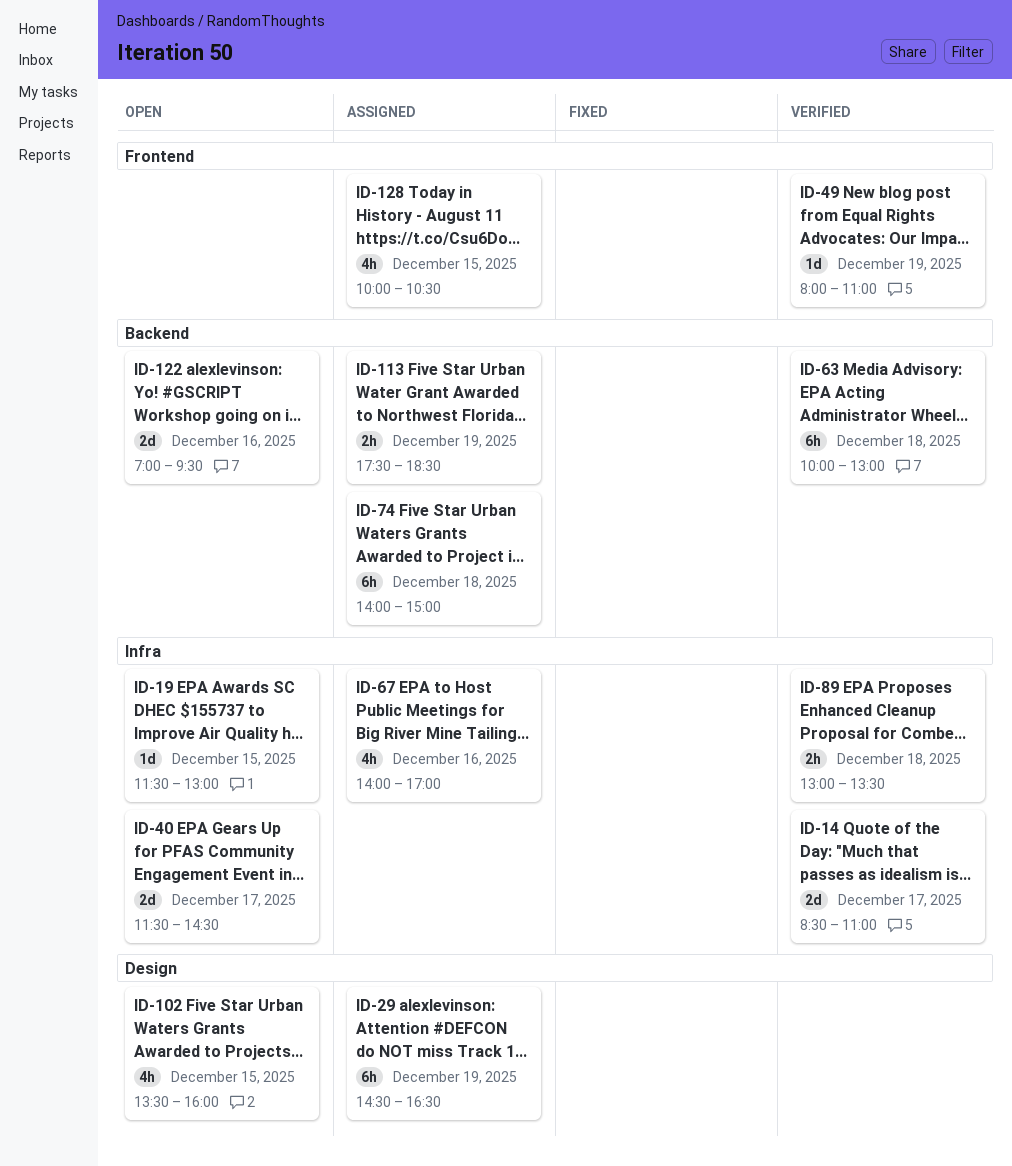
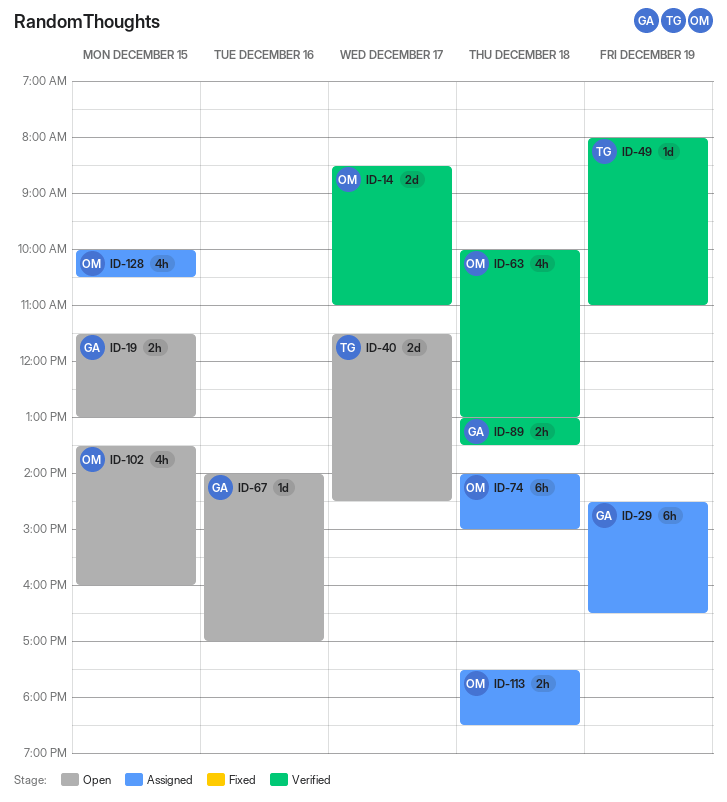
ID-19, estimate: 1d -> 2h
ID-63, estimate: 6h -> 4h
ID-67, status: Assigned -> Open
ID-67, estimate: 4h -> 1d
ID-113, day: Dec 19 -> Dec 18
ID-122: present -> none

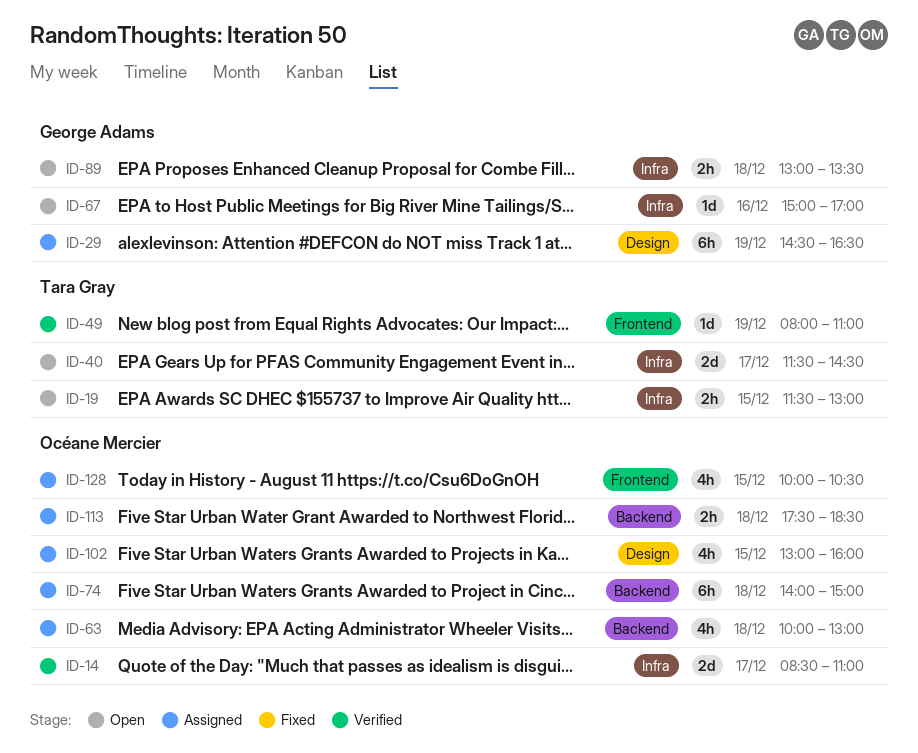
ID-19, owner: George Adams -> Tara Gray
ID-63, status: Verified -> Assigned
ID-67, begins: 14:00 -> 15:00
ID-89, status: Verified -> Open
ID-102, status: Open -> Assigned
ID-102, begins: 13:30 -> 13:00

